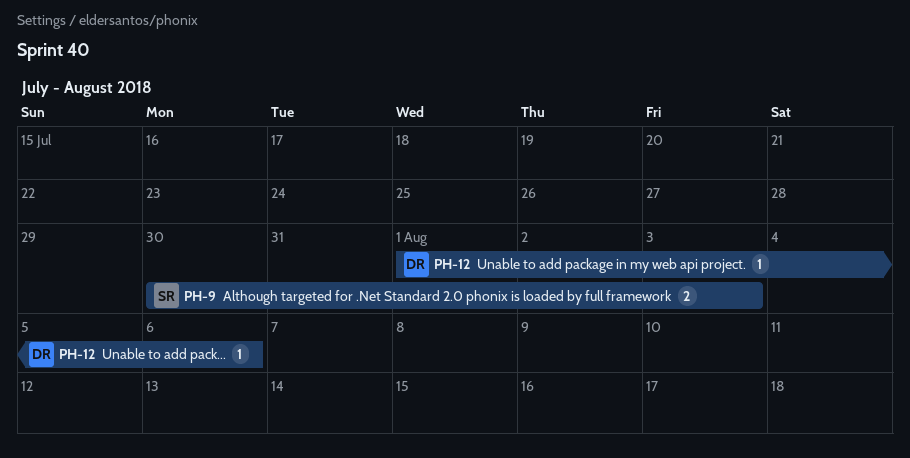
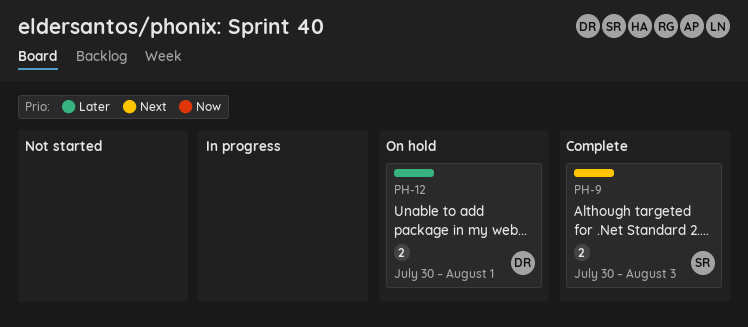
PH-12, estimate: 1 -> 2
PH-12, start: Aug 1 -> Jul 30
PH-12, due: Aug 6 -> Aug 1

